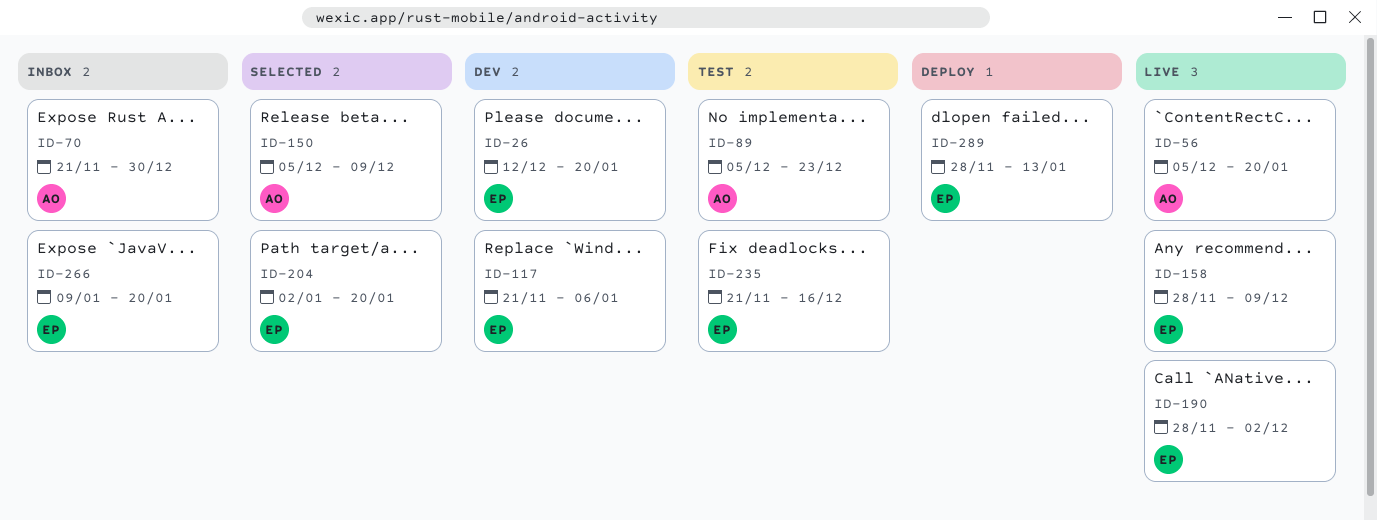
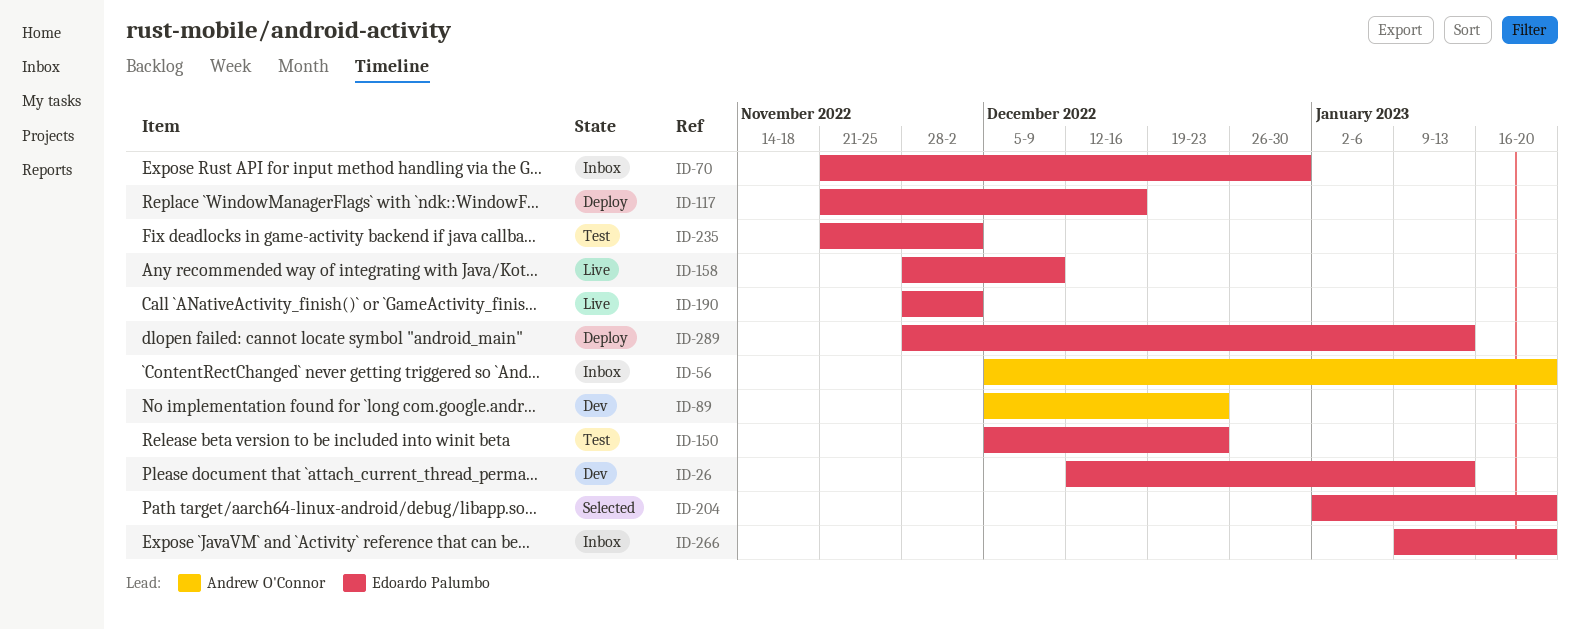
ID-26, due: Jan 20 -> Jan 13
ID-56, status: Live -> Inbox
ID-70, owner: Andrew O'Connor -> Edoardo Palumbo
ID-89, status: Test -> Dev
ID-117, status: Dev -> Deploy
ID-117, due: Jan 6 -> Dec 16
ID-150, status: Selected -> Test
ID-150, owner: Andrew O'Connor -> Edoardo Palumbo
ID-150, due: Dec 9 -> Dec 23
ID-235, due: Dec 16 -> Dec 2

